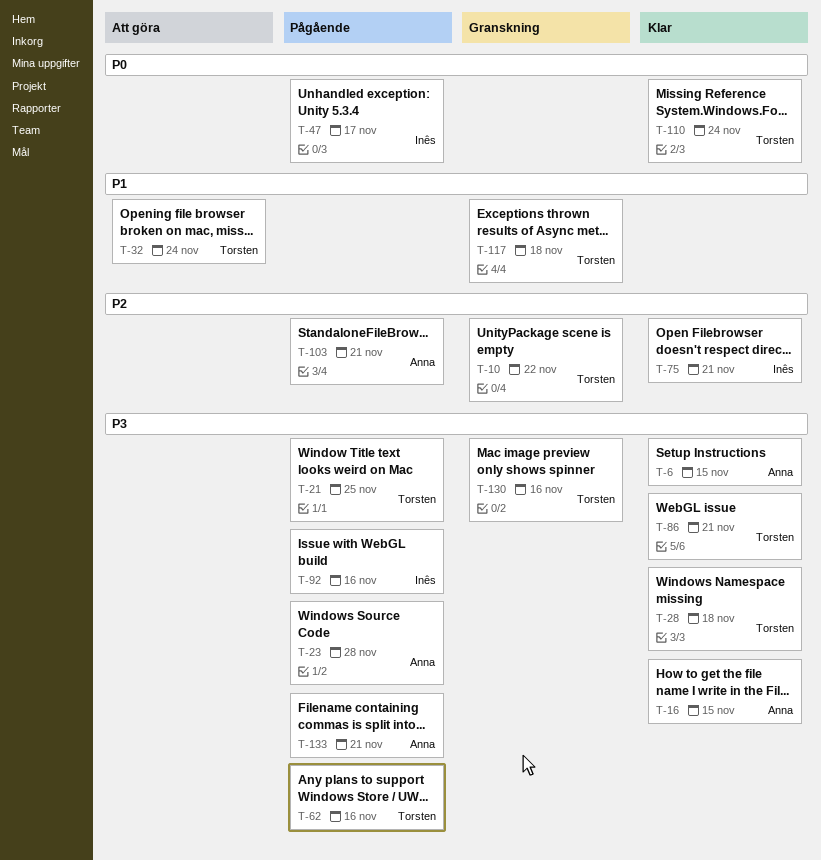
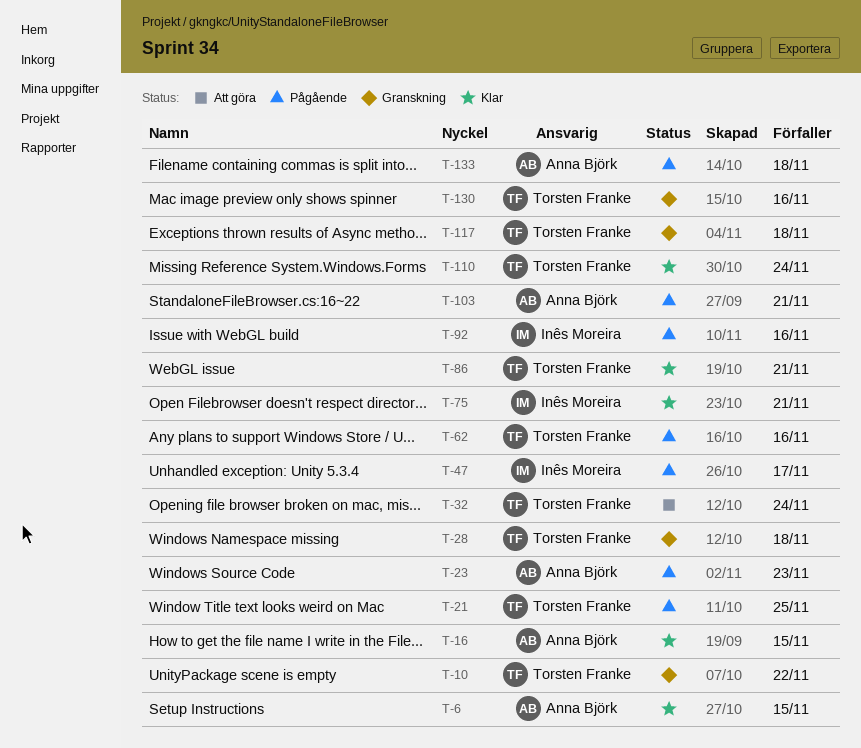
T-23, due: Nov 28 -> Nov 23
T-28, status: Klar -> Granskning
T-133, due: Nov 21 -> Nov 18

